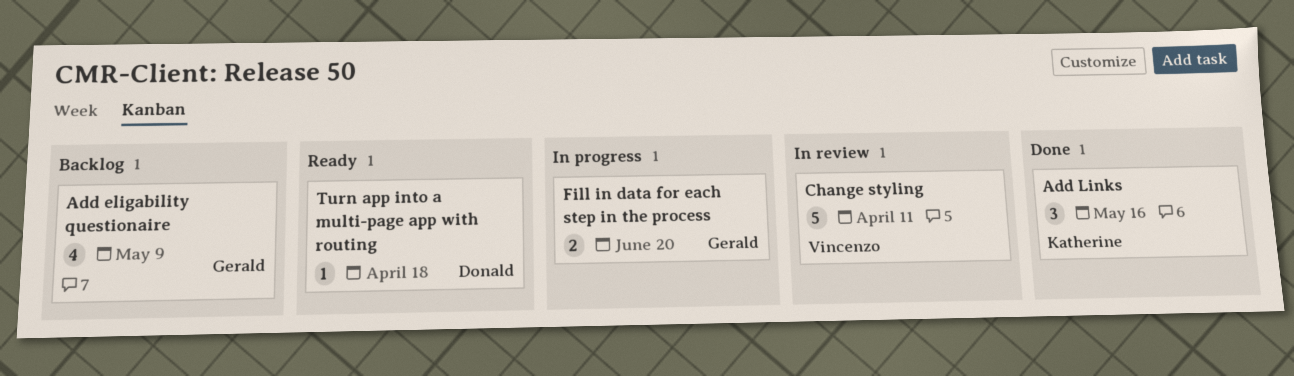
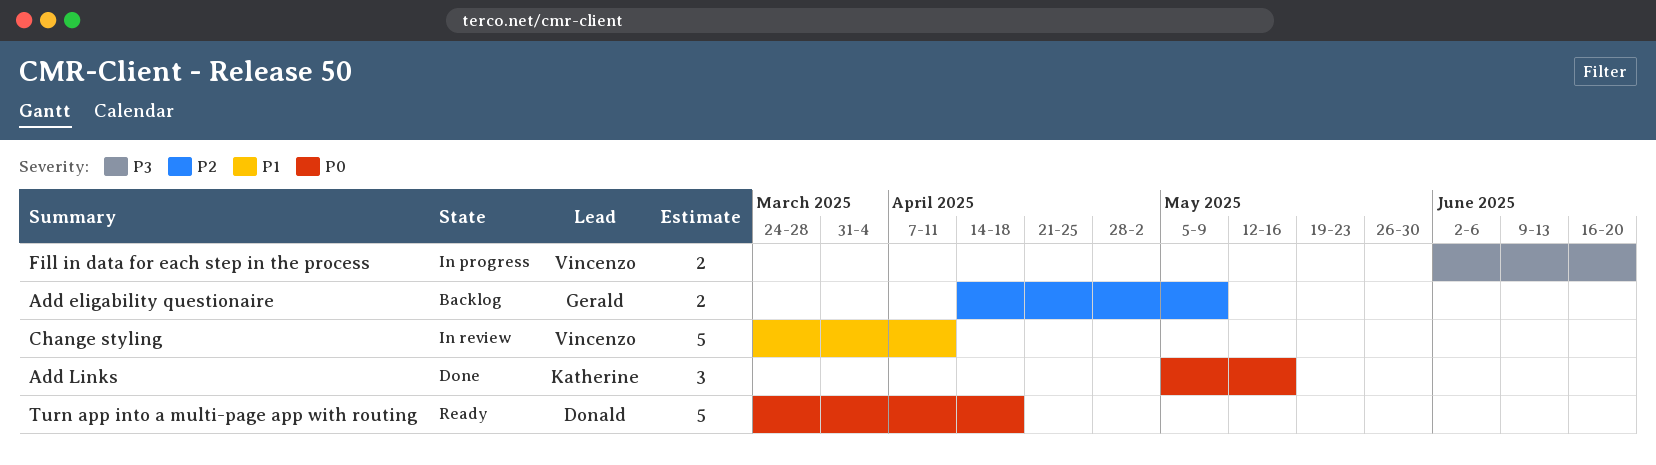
Add eligability questionaire, estimate: 4 -> 2
Fill in data for each step in the process, owner: Gerald -> Vincenzo
Turn app into a multi-page app with routing, estimate: 1 -> 5

